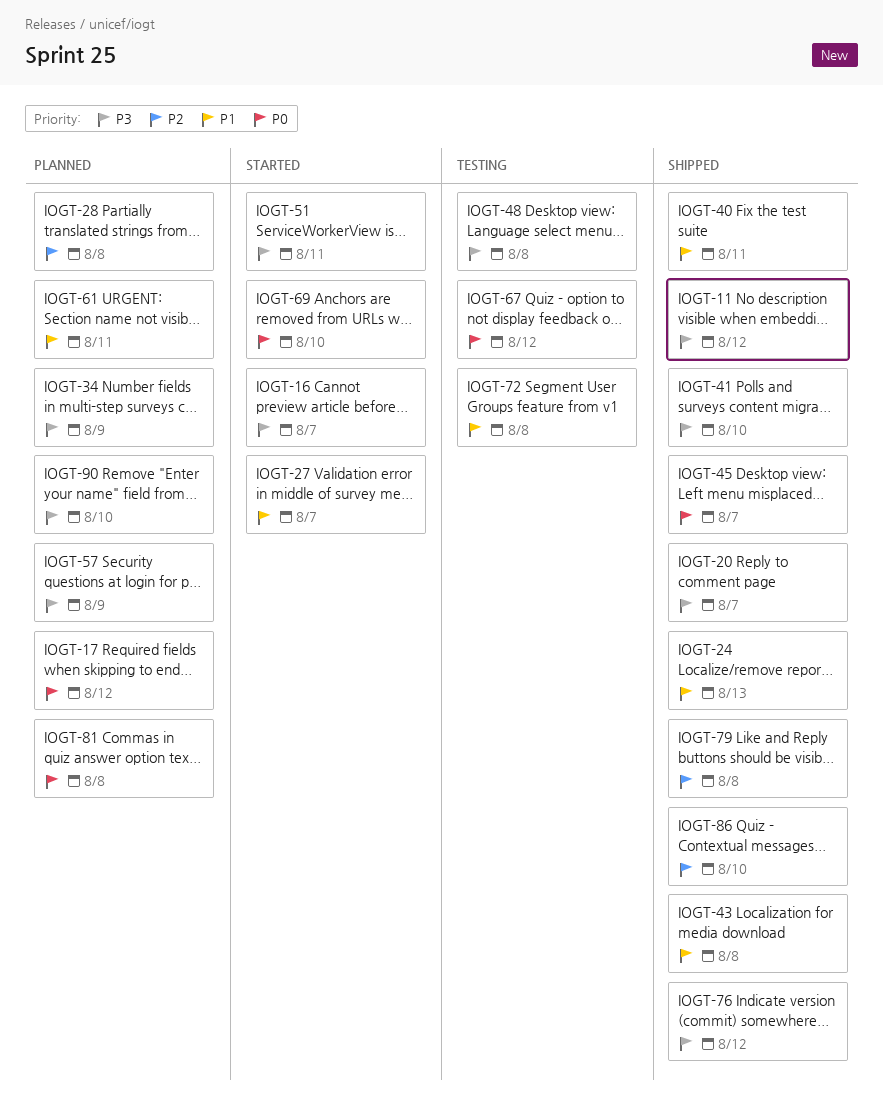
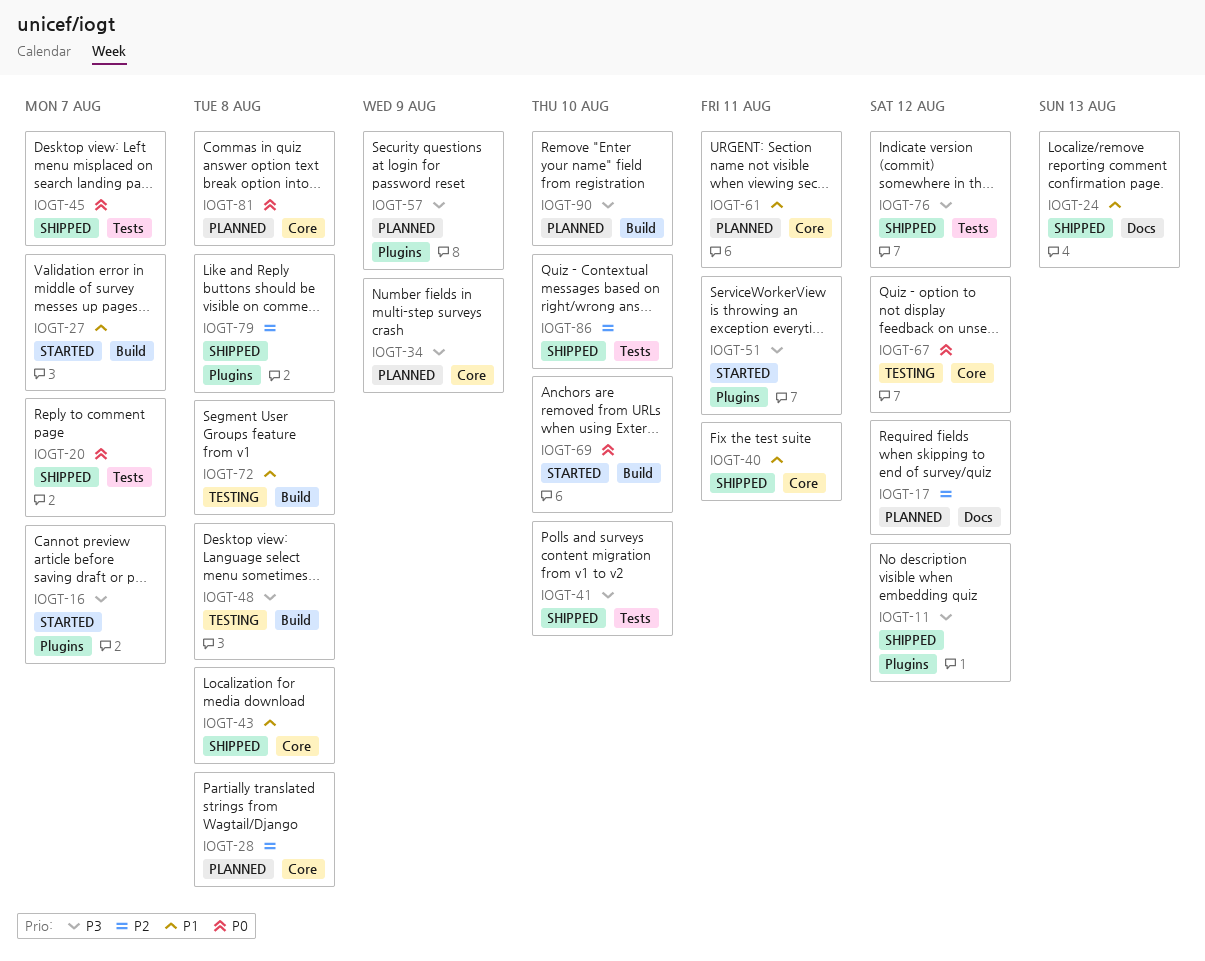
IOGT-17, priority: P0 -> P2
IOGT-20, priority: P3 -> P0

